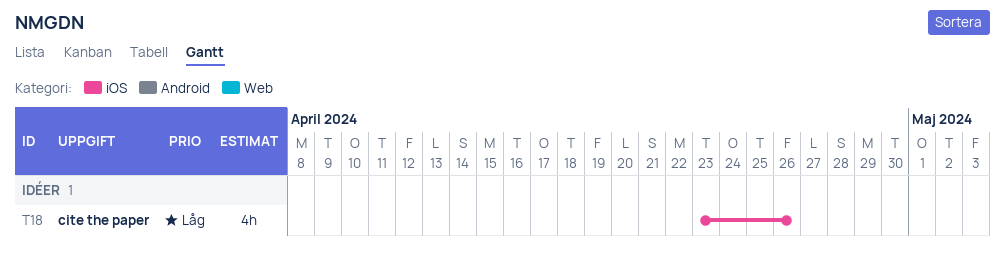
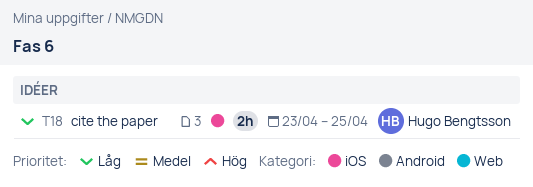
T18, estimate: 4h -> 2h
T18, due: Apr 26 -> Apr 25

